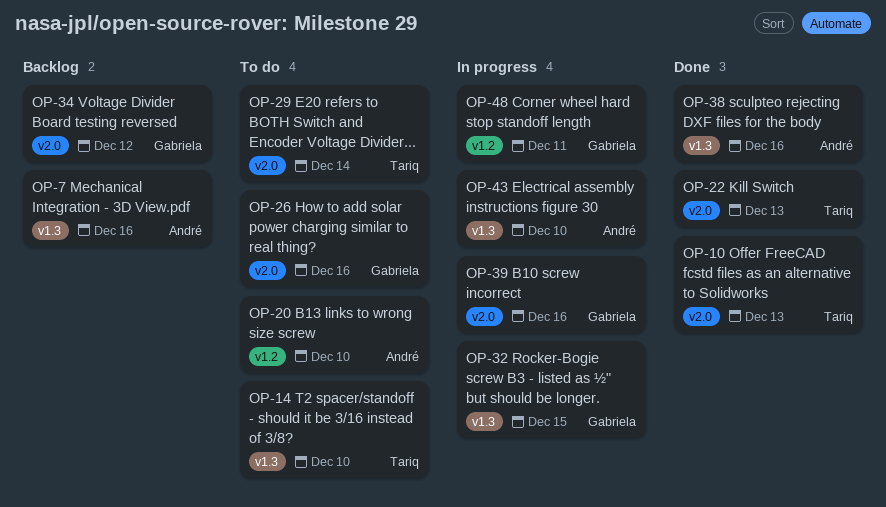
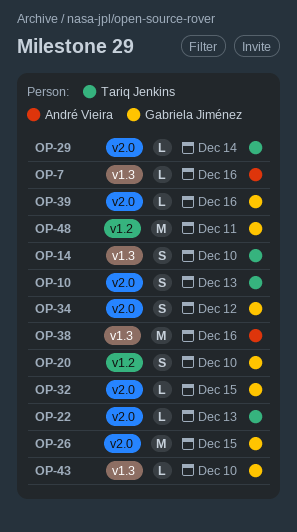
OP-20, owner: André Vieira -> Gabriela Jiménez
OP-26, due: Dec 16 -> Dec 15
OP-32, label: v1.3 -> v2.0
OP-43, owner: André Vieira -> Gabriela Jiménez

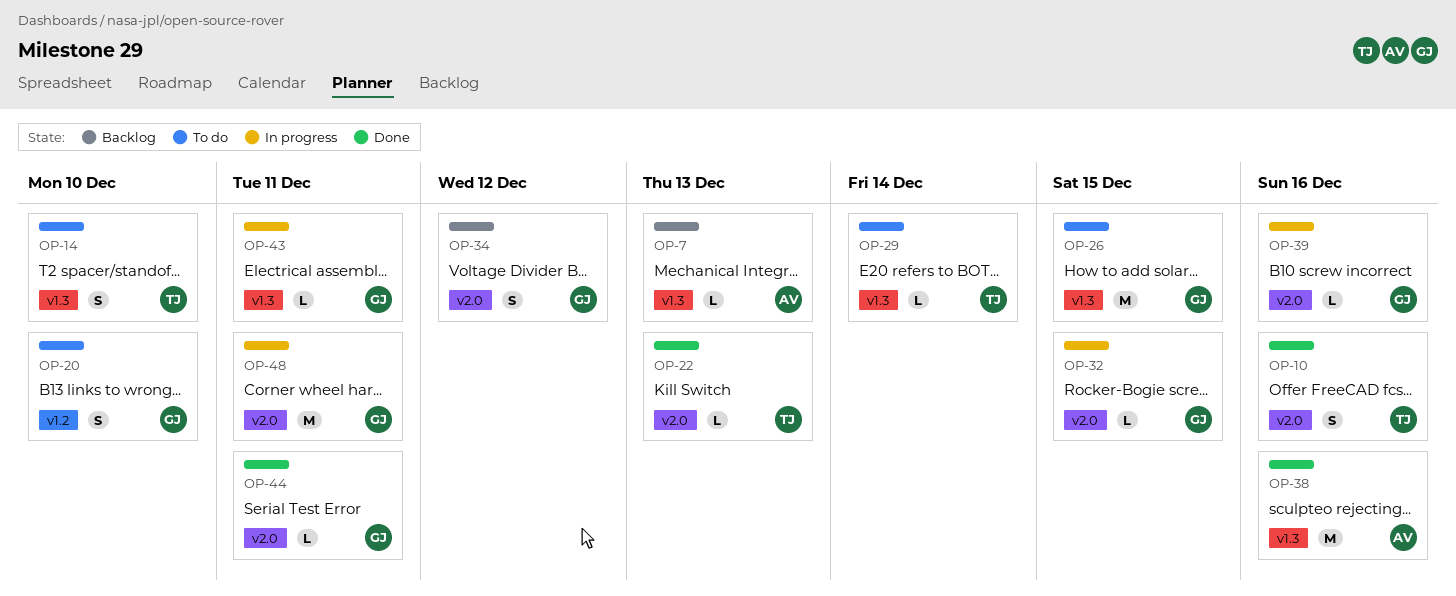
OP-7, due: Dec 16 -> Dec 13
OP-10, due: Dec 13 -> Dec 16
OP-26, label: v2.0 -> v1.3
OP-29, label: v2.0 -> v1.3
OP-43, due: Dec 10 -> Dec 11
OP-44: none -> present
OP-48, label: v1.2 -> v2.0

